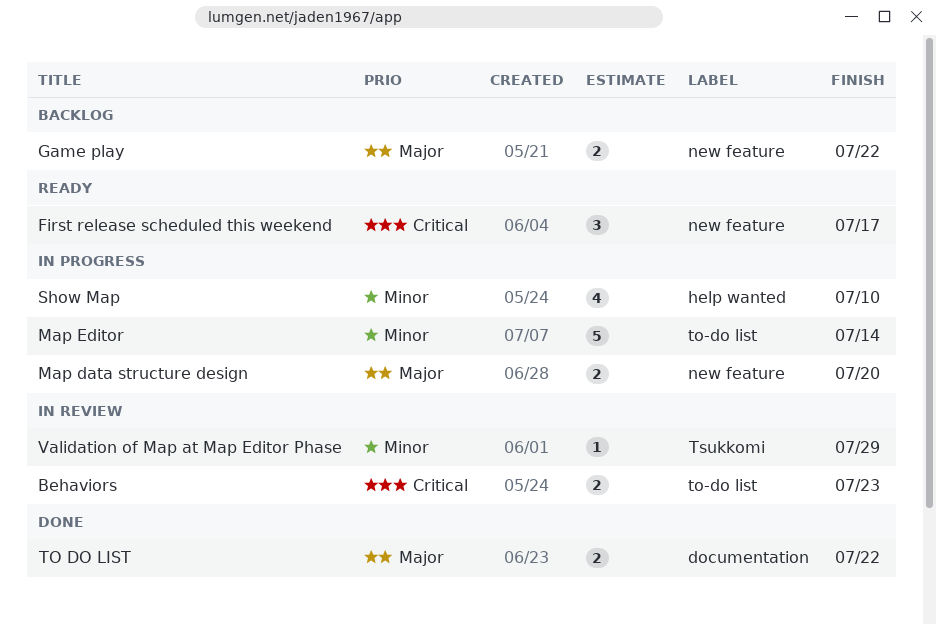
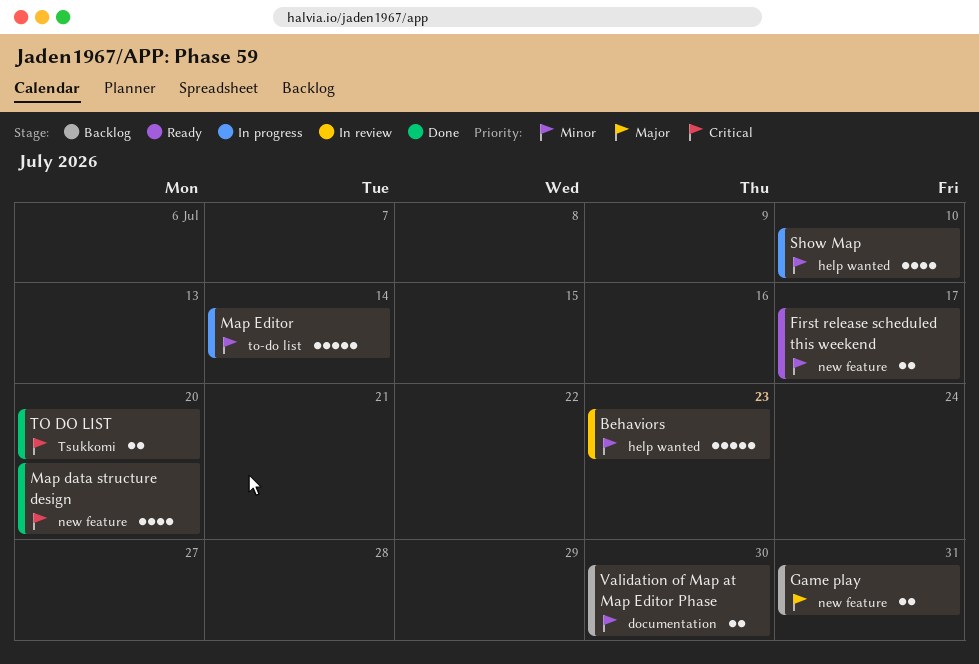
Behaviors, priority: Critical -> Minor
Behaviors, label: to-do list -> help wanted
Behaviors, estimate: 2 -> 5
First release scheduled this weekend, priority: Critical -> Minor
First release scheduled this weekend, estimate: 3 -> 2
Game play, due: Jul 22 -> Jul 31
Map data structure design, status: In progress -> Done
Map data structure design, priority: Major -> Critical
Map data structure design, estimate: 2 -> 4
TO DO LIST, priority: Major -> Critical
TO DO LIST, label: documentation -> Tsukkomi
TO DO LIST, due: Jul 22 -> Jul 20
Validation of Map at Map Editor Phase, status: In review -> Backlog
Validation of Map at Map Editor Phase, label: Tsukkomi -> documentation
Validation of Map at Map Editor Phase, estimate: 1 -> 2
Validation of Map at Map Editor Phase, due: Jul 29 -> Jul 30

